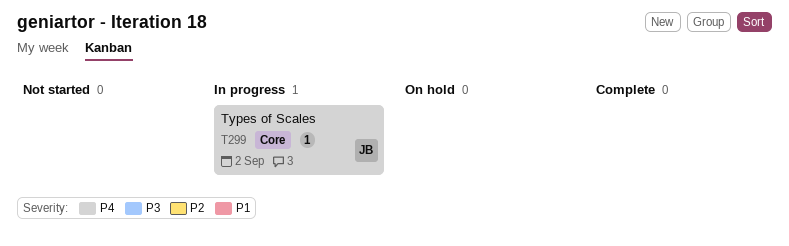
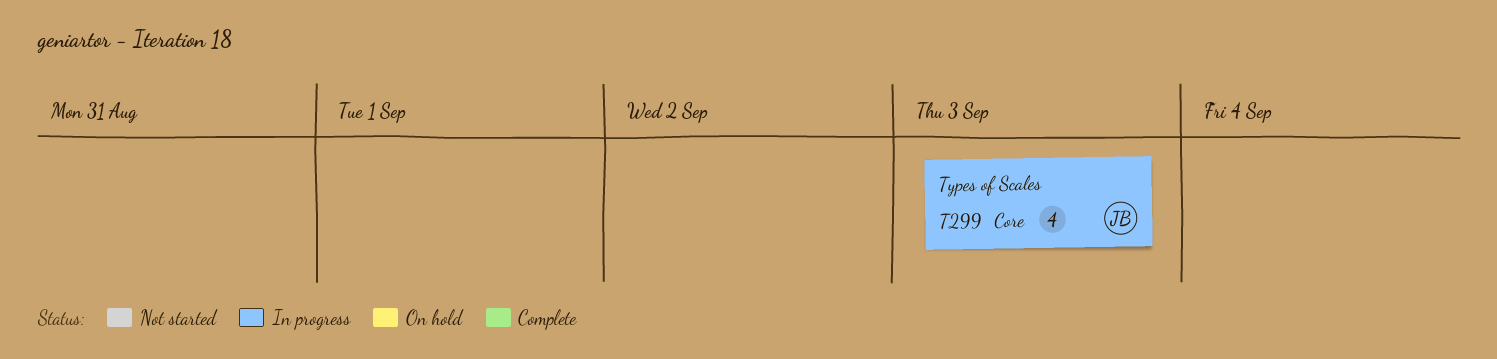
T299, estimate: 1 -> 4
T299, due: Sep 2 -> Sep 3

